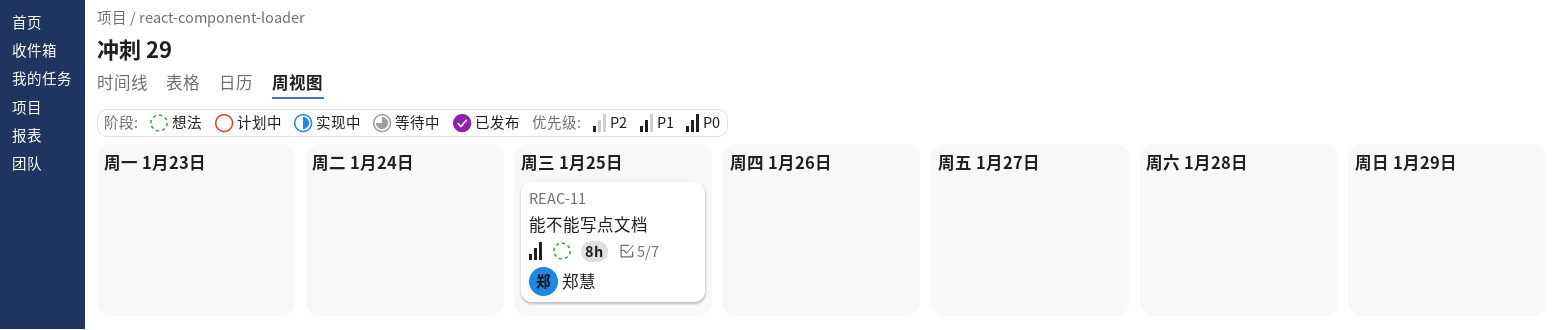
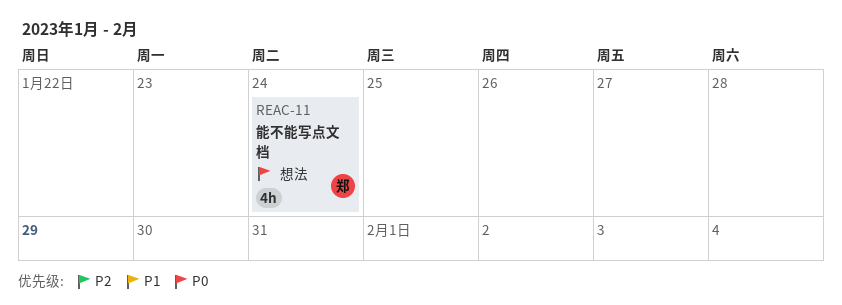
REAC-11, estimate: 8h -> 4h
REAC-11, due: Jan 25 -> Jan 24

